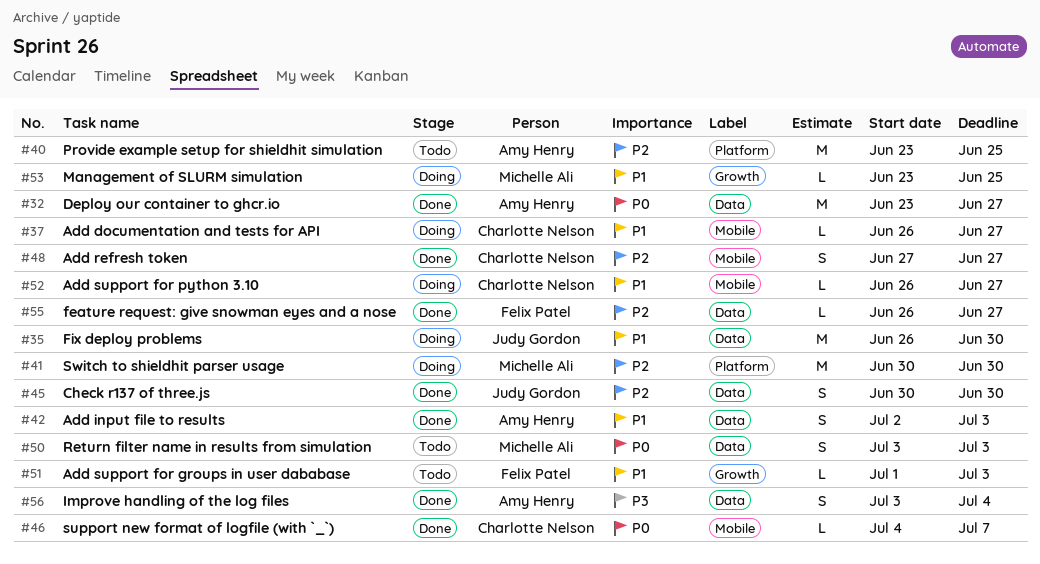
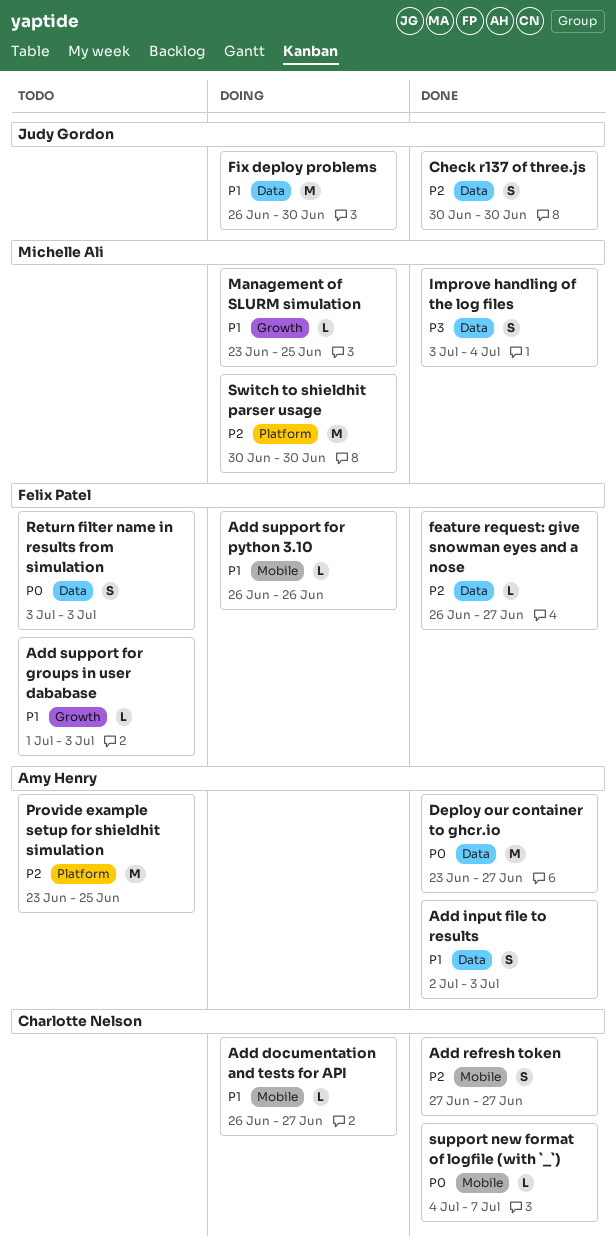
Add support for python 3.10, owner: Charlotte Nelson -> Felix Patel
Add support for python 3.10, due: Jun 27 -> Jun 26
Improve handling of the log files, owner: Amy Henry -> Michelle Ali
Return filter name in results from simulation, owner: Michelle Ali -> Felix Patel

